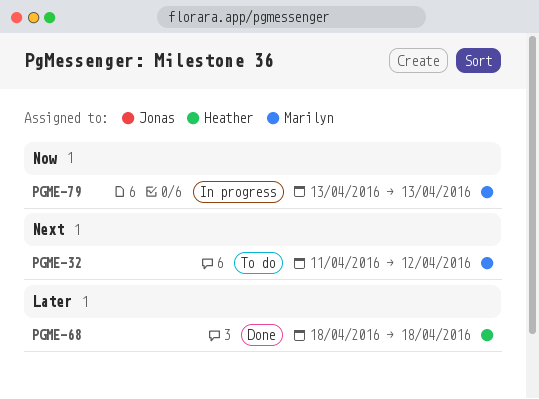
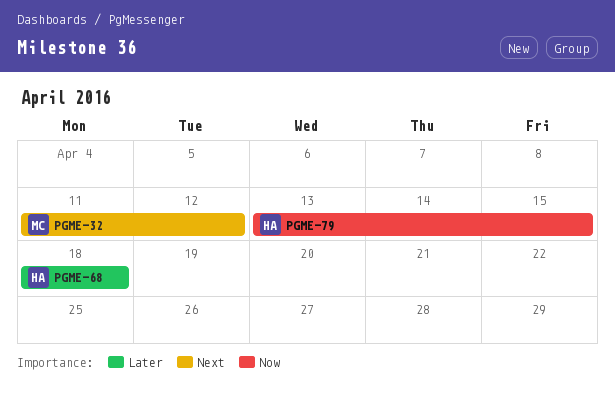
PGME-79, owner: Marilyn -> Heather
PGME-79, due: Apr 13 -> Apr 15

